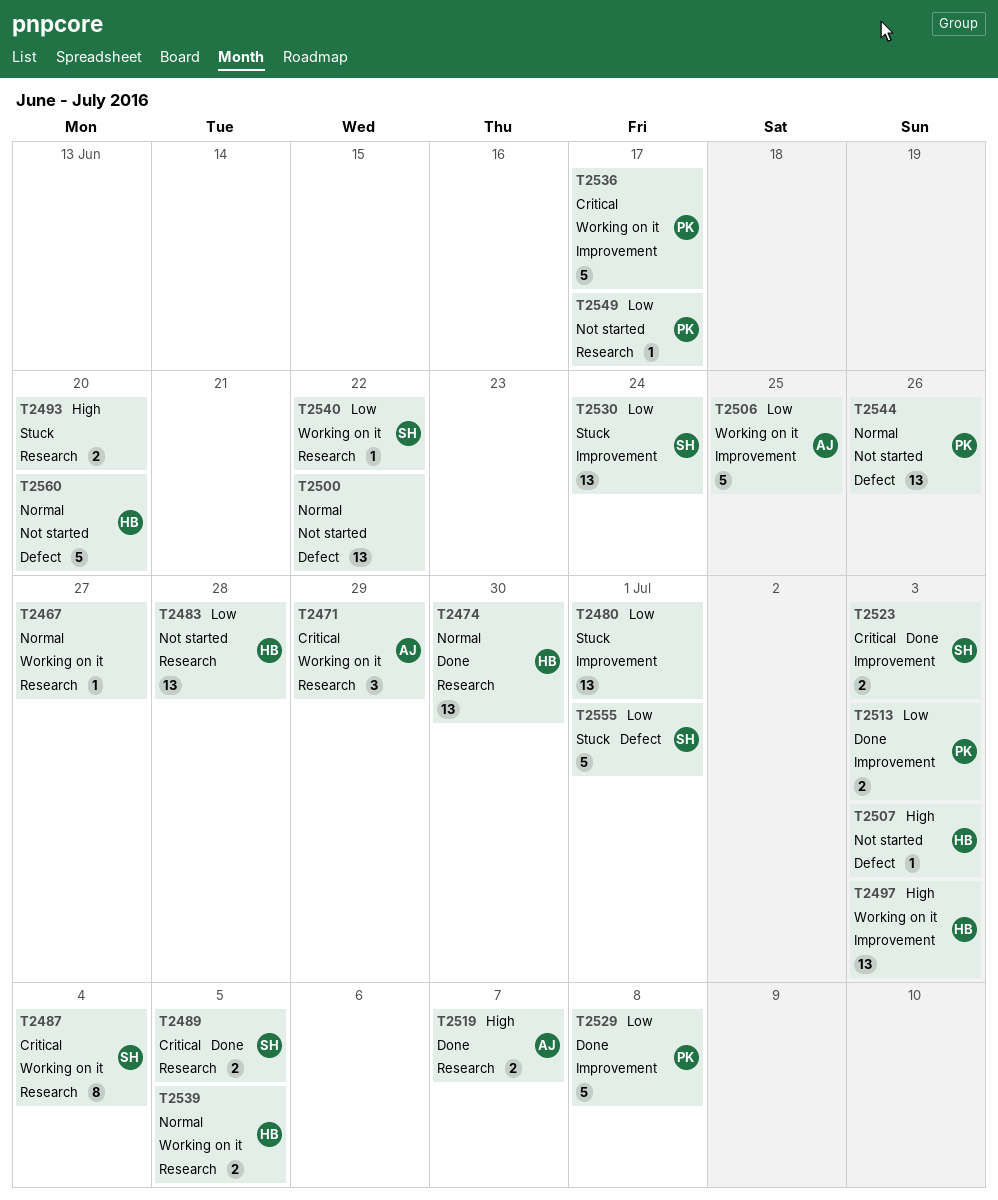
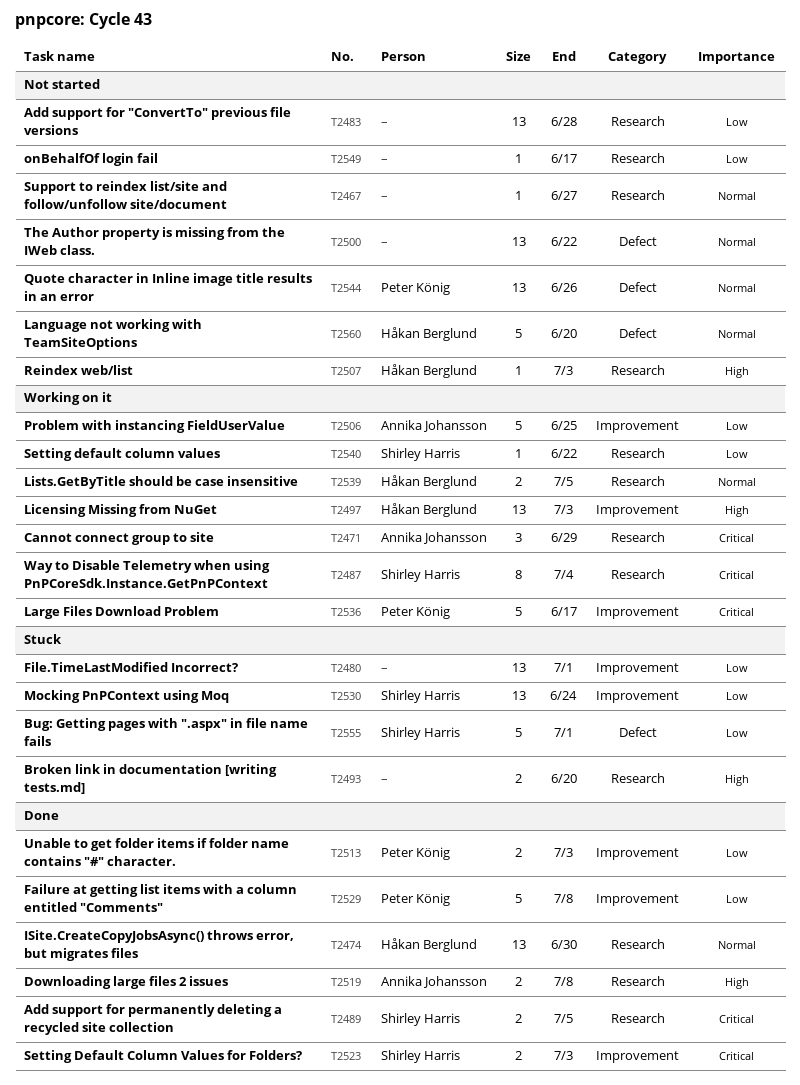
T2467, status: Working on it -> Not started
T2483, owner: Håkan Berglund -> none
T2507, label: Defect -> Research
T2519, due: Jul 7 -> Jul 8
T2549, owner: Peter König -> none

